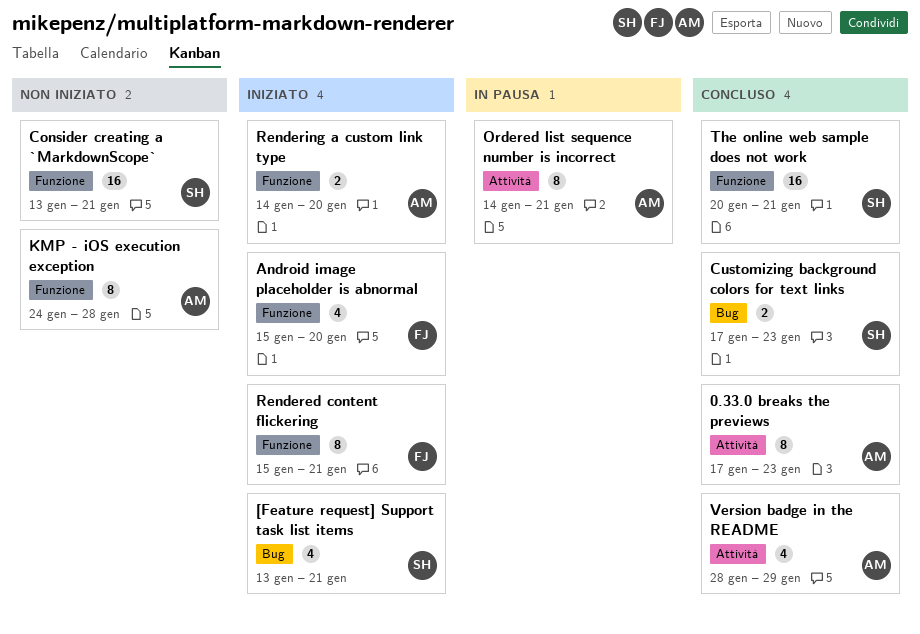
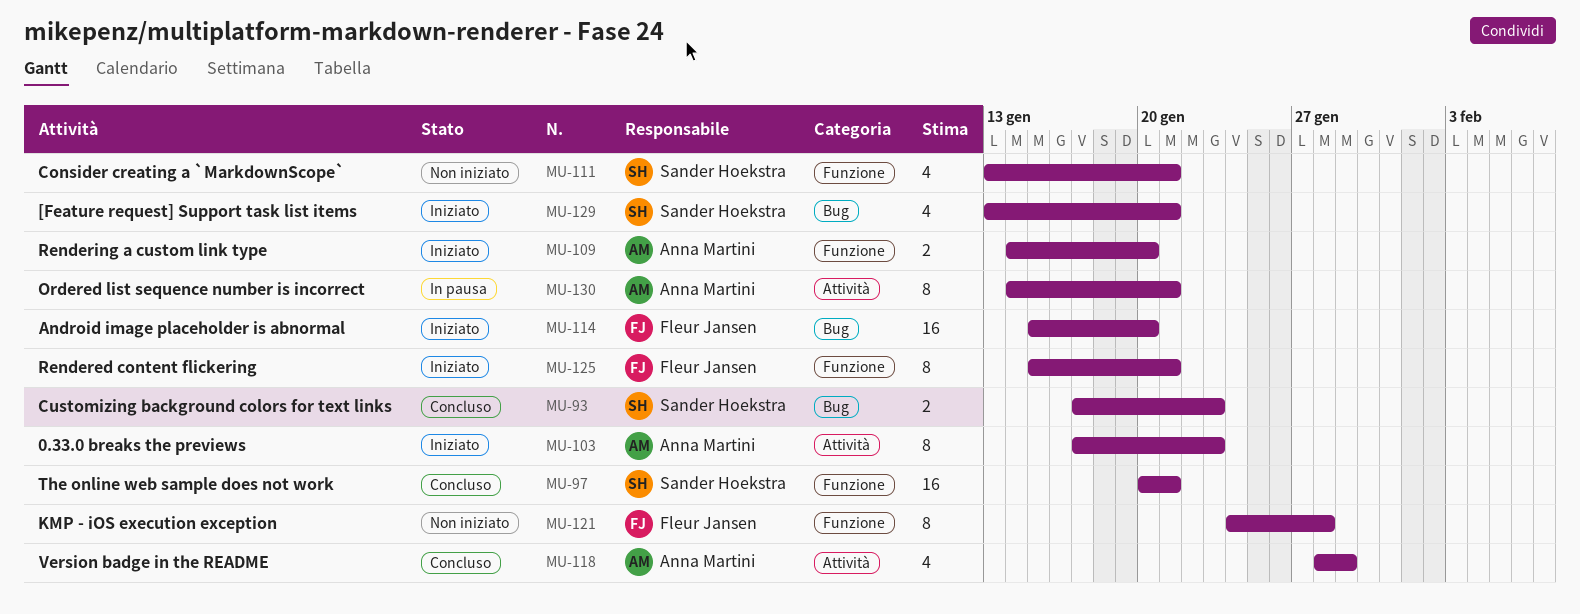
0.33.0 breaks the previews, status: Concluso -> Iniziato
Android image placeholder is abnormal, label: Funzione -> Bug
Android image placeholder is abnormal, estimate: 4 -> 16
Consider creating a `MarkdownScope`, estimate: 16 -> 4
KMP - iOS execution exception, owner: Anna Martini -> Fleur Jansen

